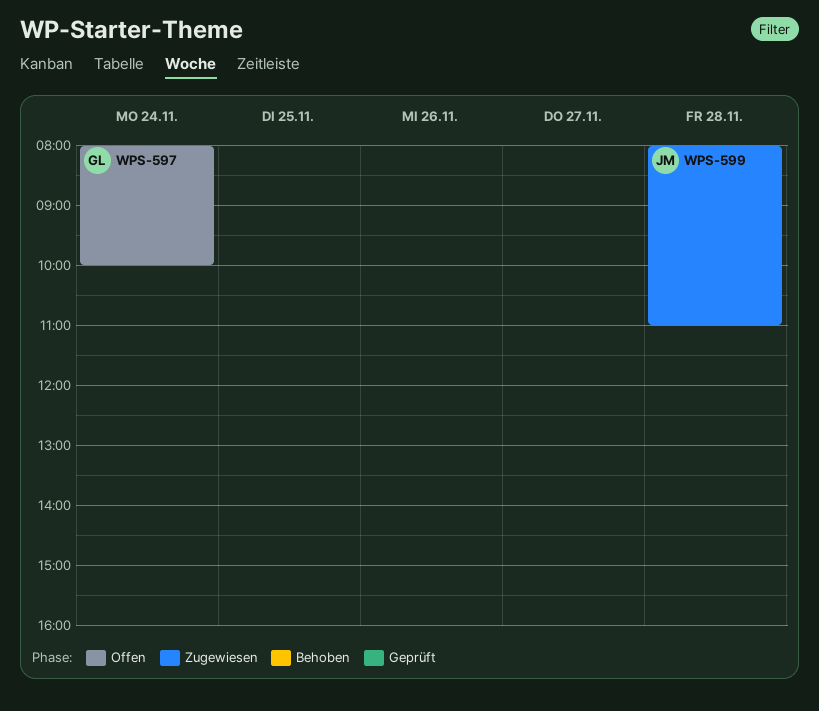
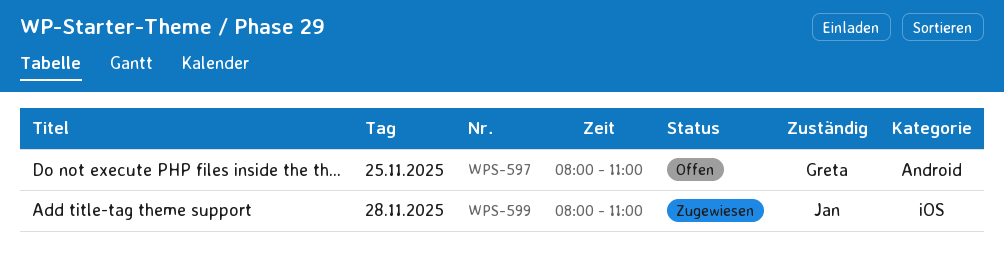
WPS-597, day: Nov 24 -> Nov 25
WPS-597, ends: 10:00 -> 11:00

